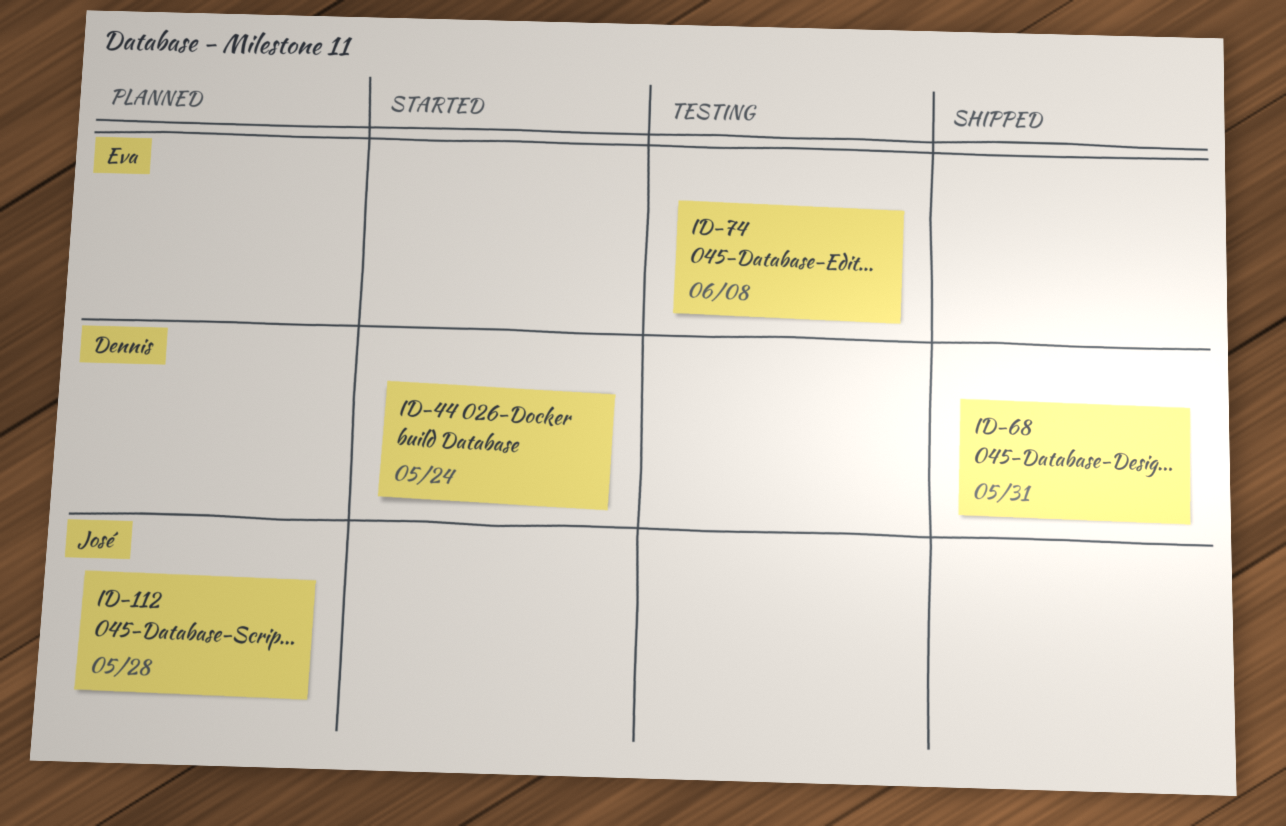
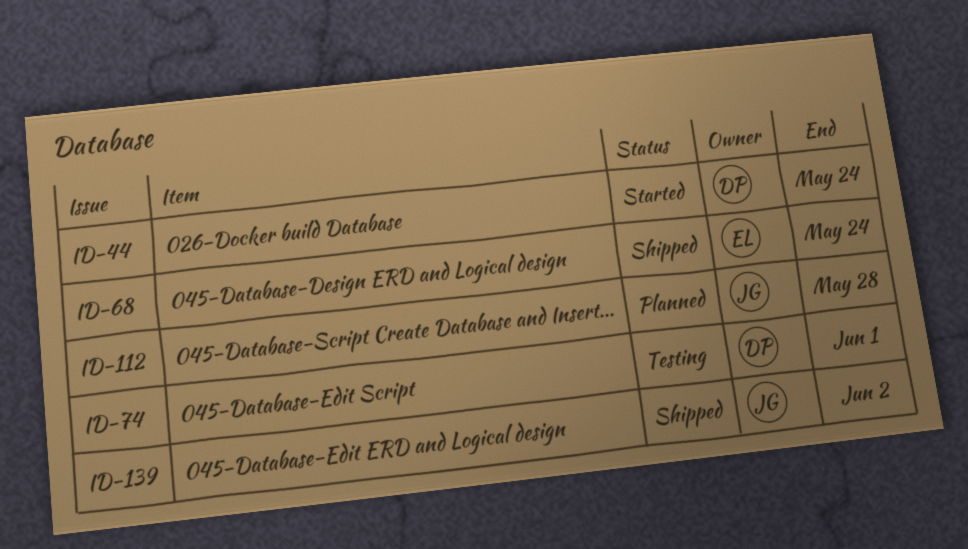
ID-68, owner: Dennis -> Eva
ID-68, due: May 31 -> May 24
ID-74, owner: Eva -> Dennis
ID-74, due: Jun 8 -> Jun 1
ID-139: none -> present

